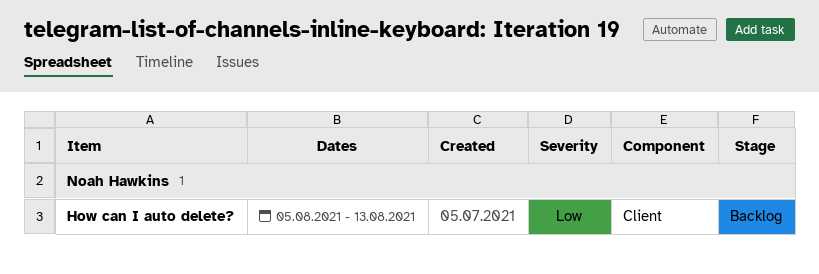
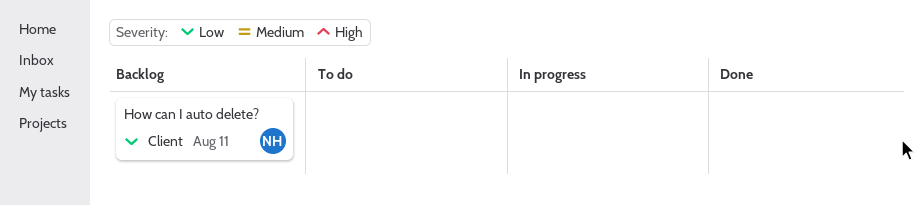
How can I auto delete?, due: Aug 13 -> Aug 11

